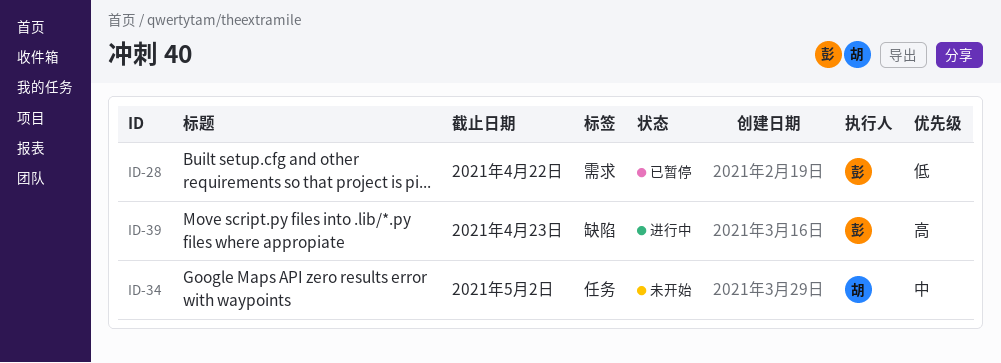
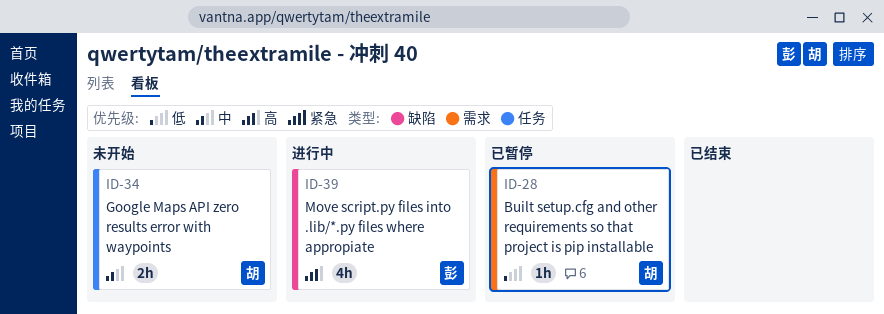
ID-28, owner: 彭 -> 胡

